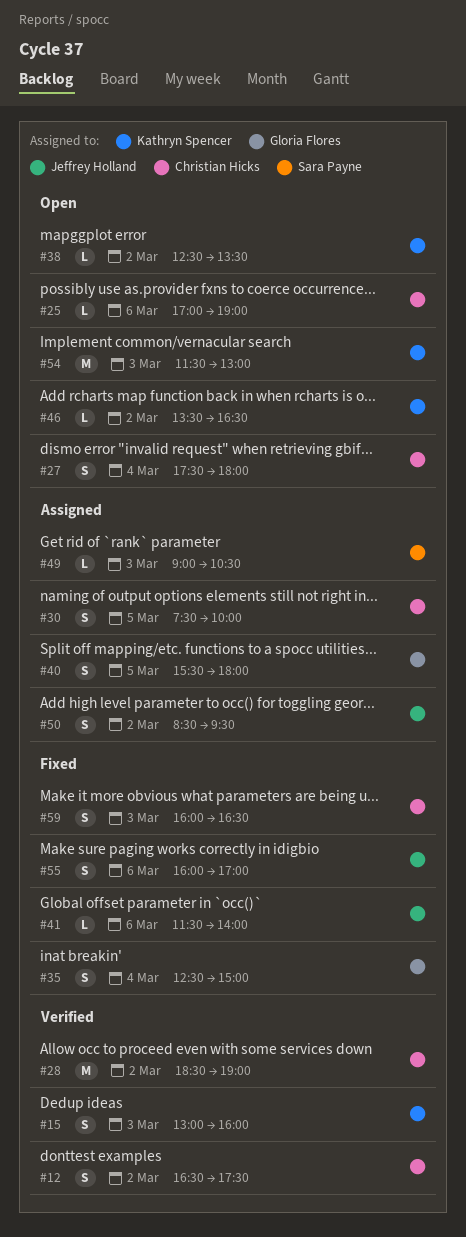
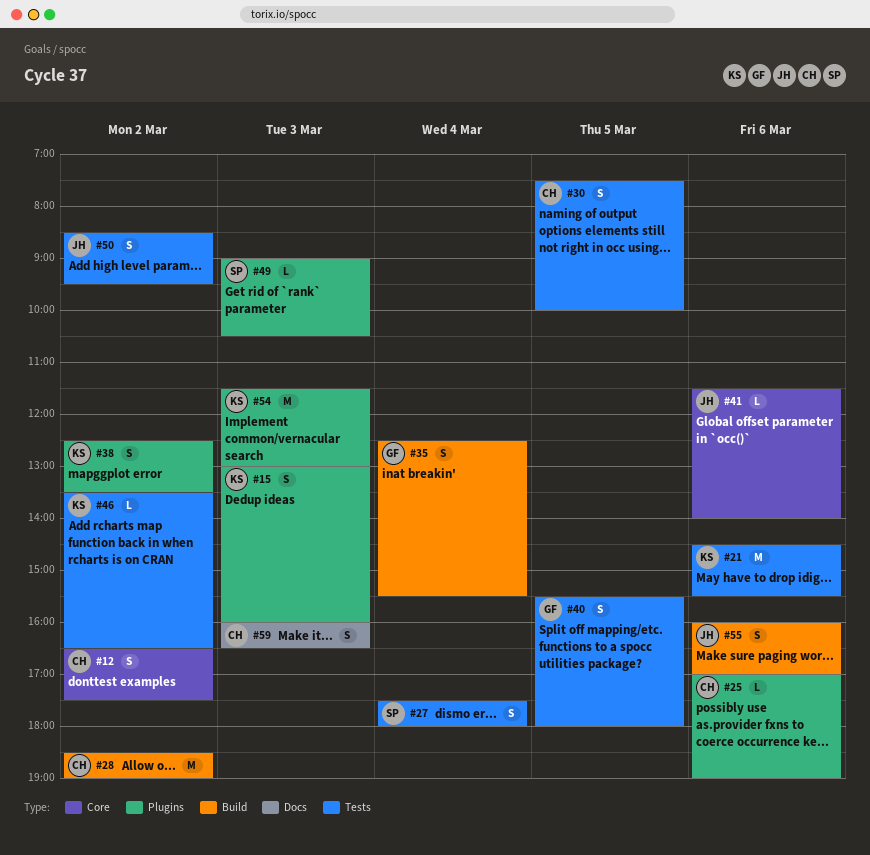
#21: none -> present
#27, owner: Christian Hicks -> Sara Payne
#35, ends: 15:00 -> 15:30
#38, estimate: L -> S

